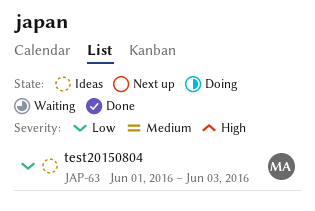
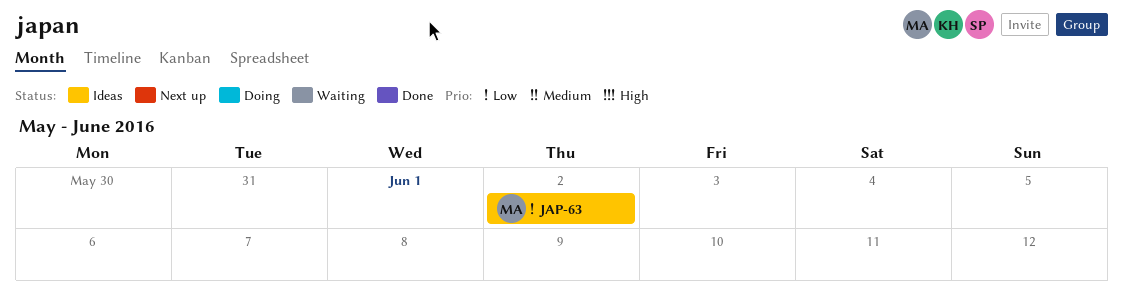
JAP-63, start: Jun 1 -> Jun 2
JAP-63, due: Jun 3 -> Jun 2

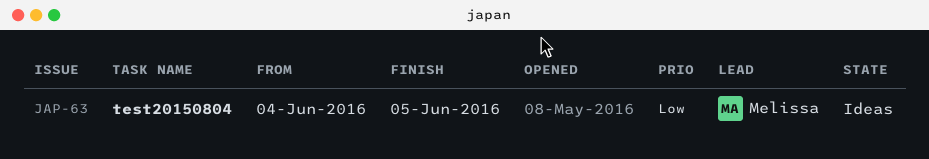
JAP-63, start: Jun 2 -> Jun 4
JAP-63, due: Jun 2 -> Jun 5

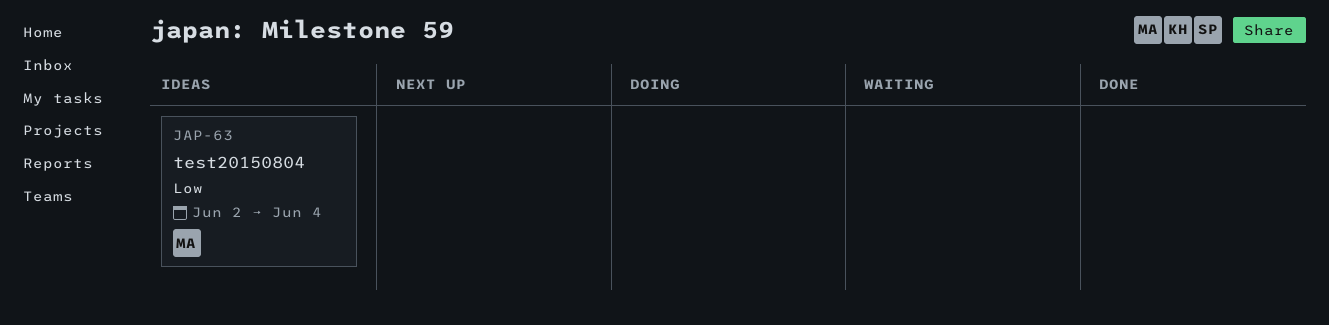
JAP-63, start: Jun 4 -> Jun 2
JAP-63, due: Jun 5 -> Jun 4

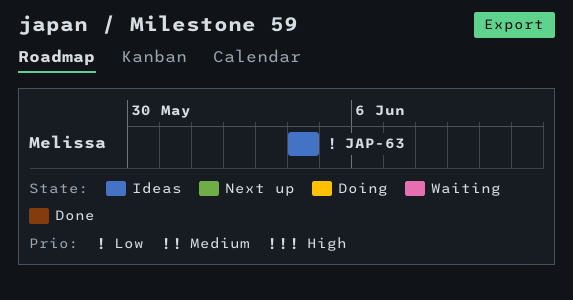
JAP-63, start: Jun 2 -> Jun 4

